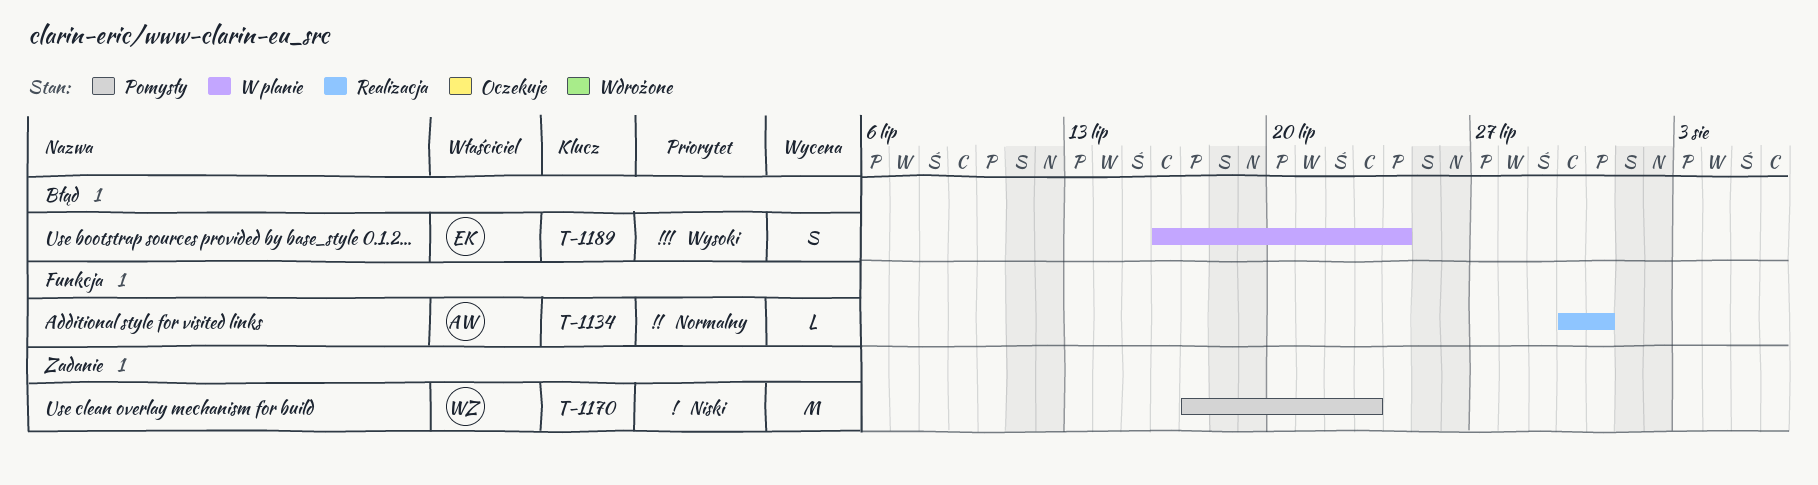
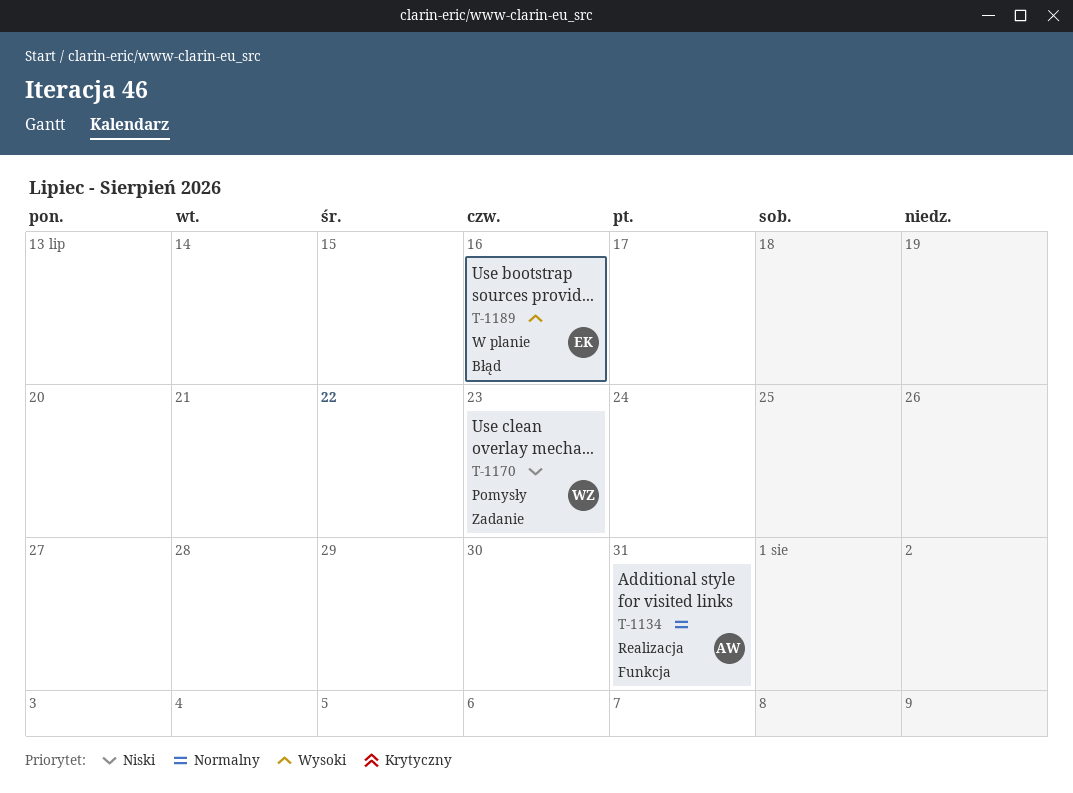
T-1189, due: Jul 24 -> Jul 16

